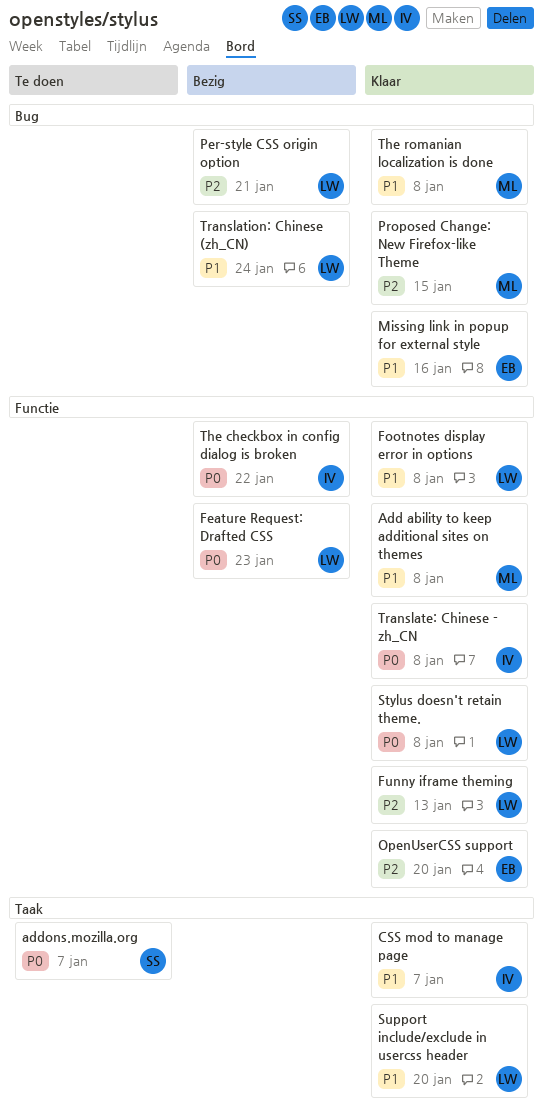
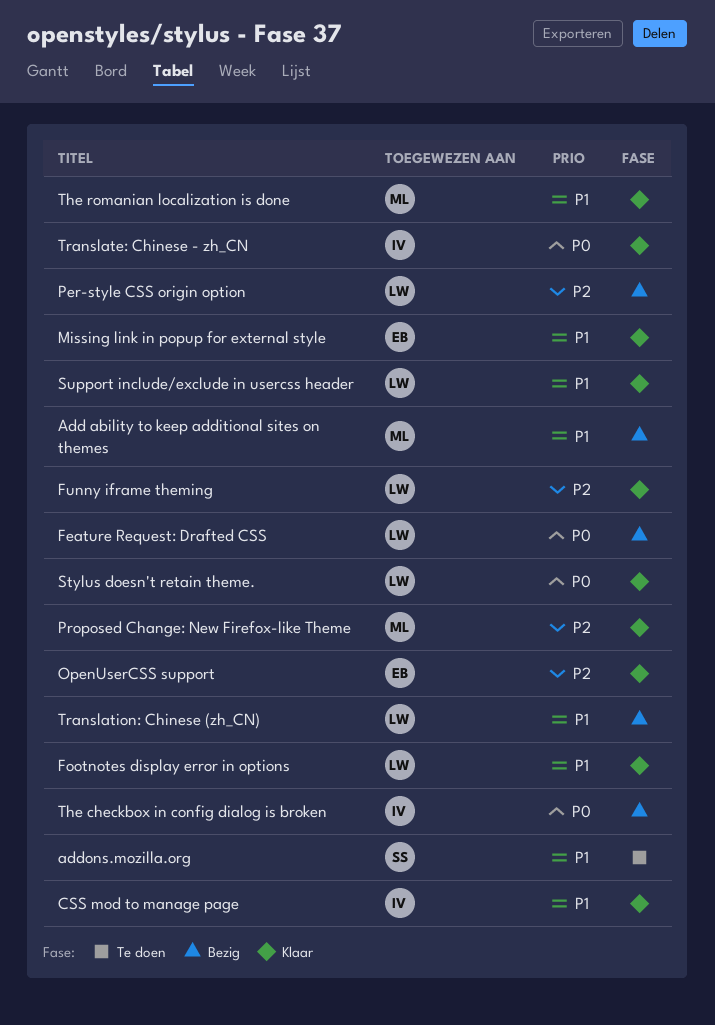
Add ability to keep additional sites on themes, status: Klaar -> Bezig
addons.mozilla.org, priority: P0 -> P1

